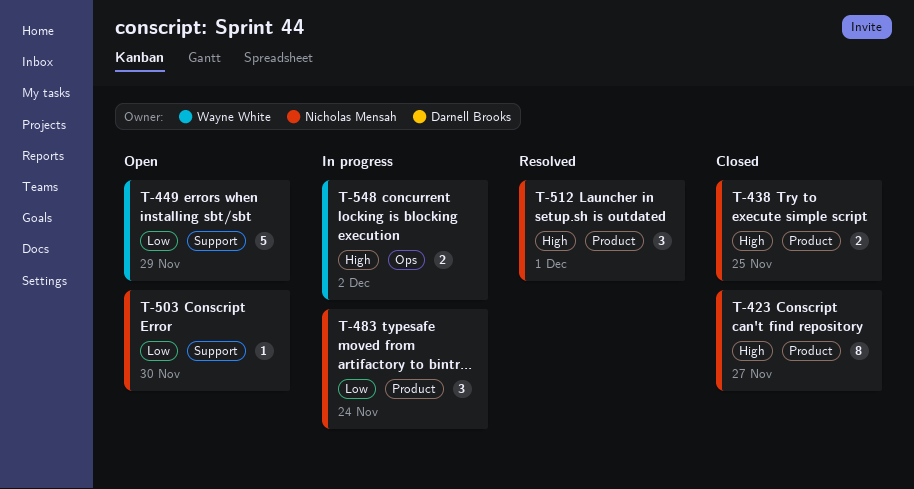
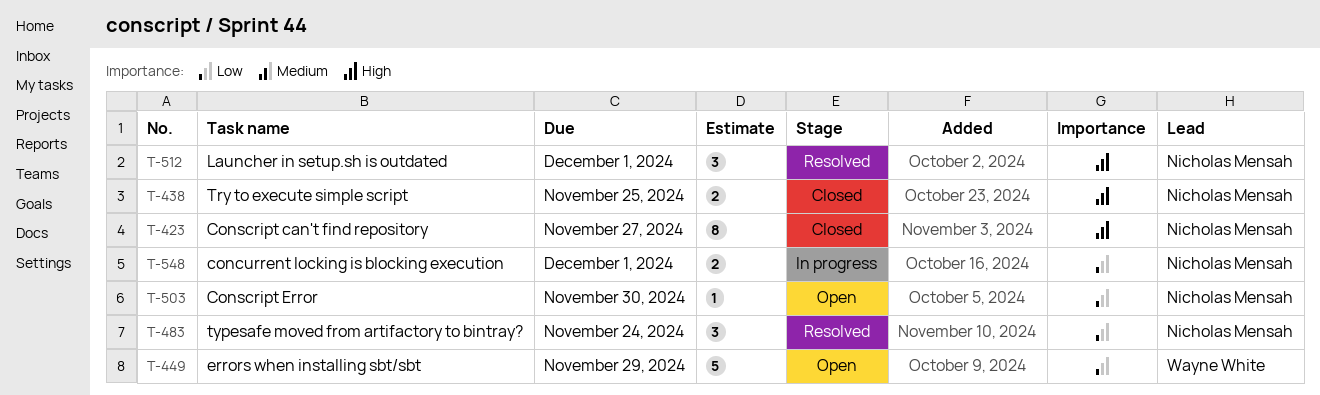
T-483, status: In progress -> Resolved
T-548, owner: Wayne White -> Nicholas Mensah
T-548, priority: High -> Low
T-548, due: Dec 2 -> Dec 1

